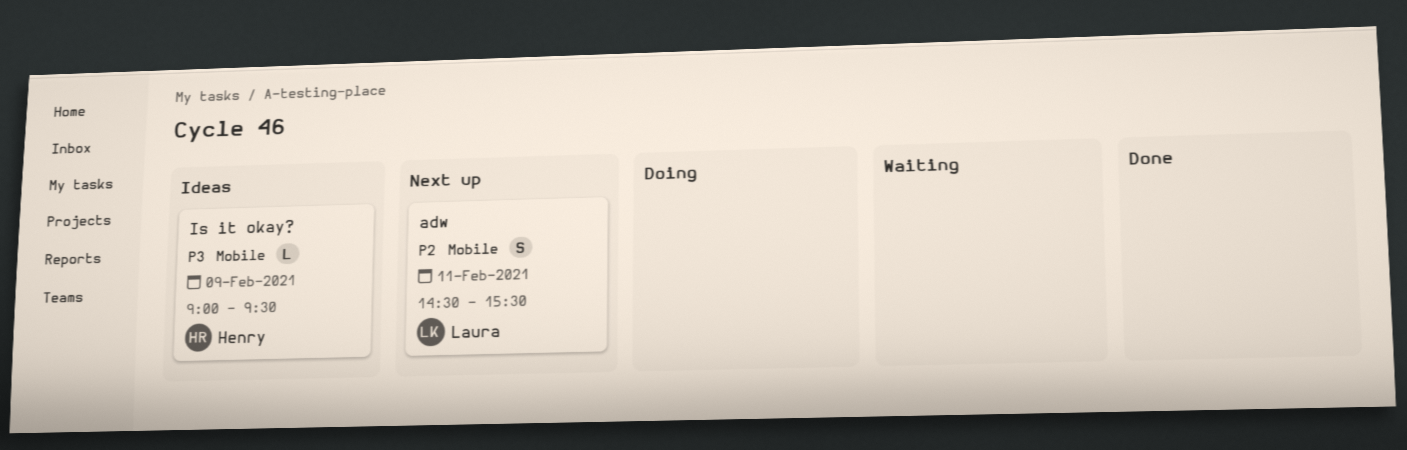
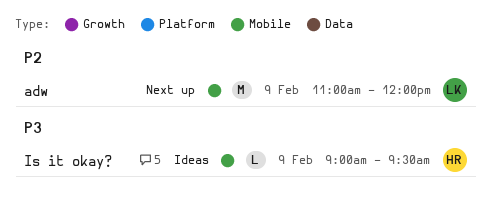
adw, estimate: S -> M
adw, day: Feb 11 -> Feb 9
adw, begins: 14:30 -> 11:00
adw, ends: 15:30 -> 12:00

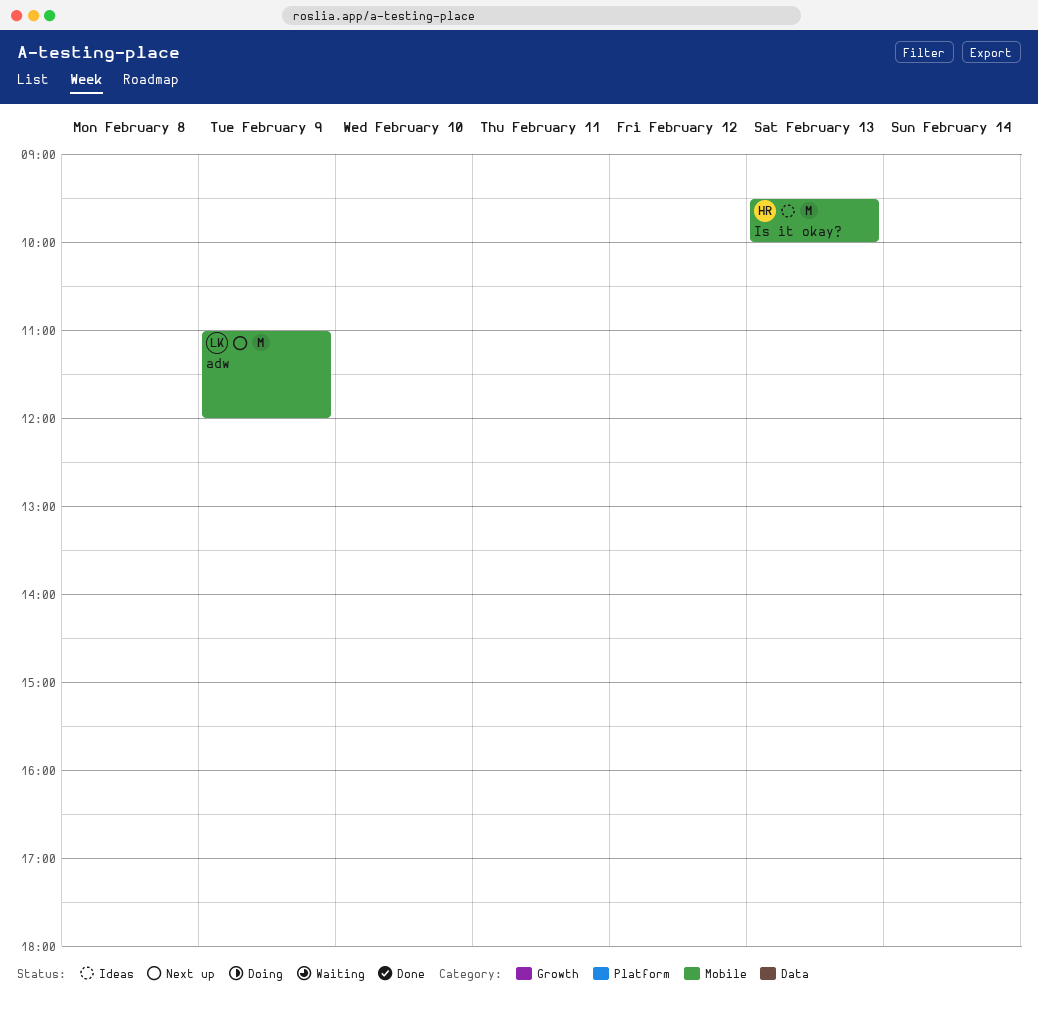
Is it okay?, estimate: L -> M
Is it okay?, day: Feb 9 -> Feb 13
Is it okay?, begins: 09:00 -> 09:30
Is it okay?, ends: 09:30 -> 10:00

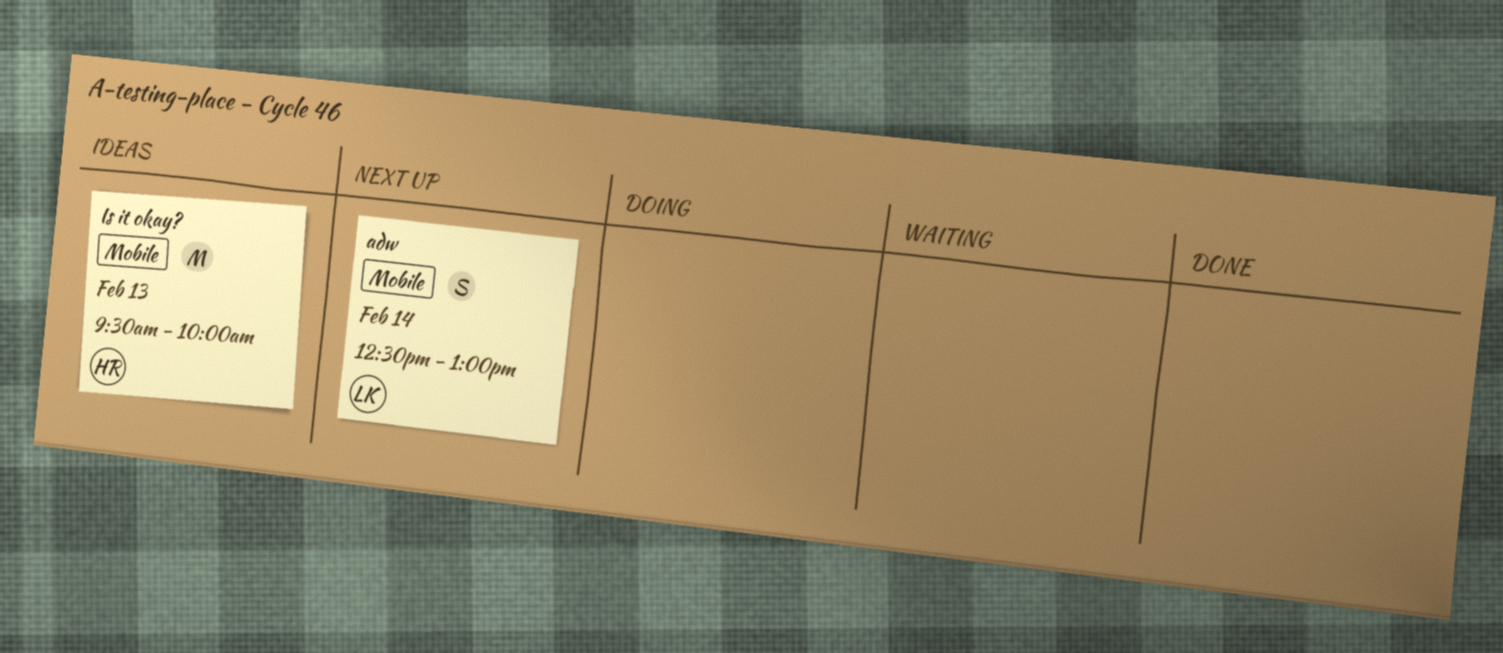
adw, estimate: M -> S
adw, day: Feb 9 -> Feb 14
adw, begins: 11:00 -> 12:30
adw, ends: 12:00 -> 13:00

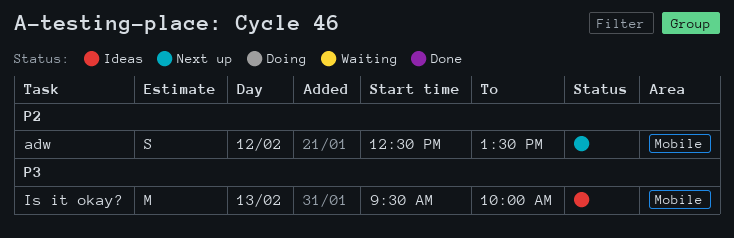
adw, day: Feb 14 -> Feb 12
adw, ends: 13:00 -> 13:30

